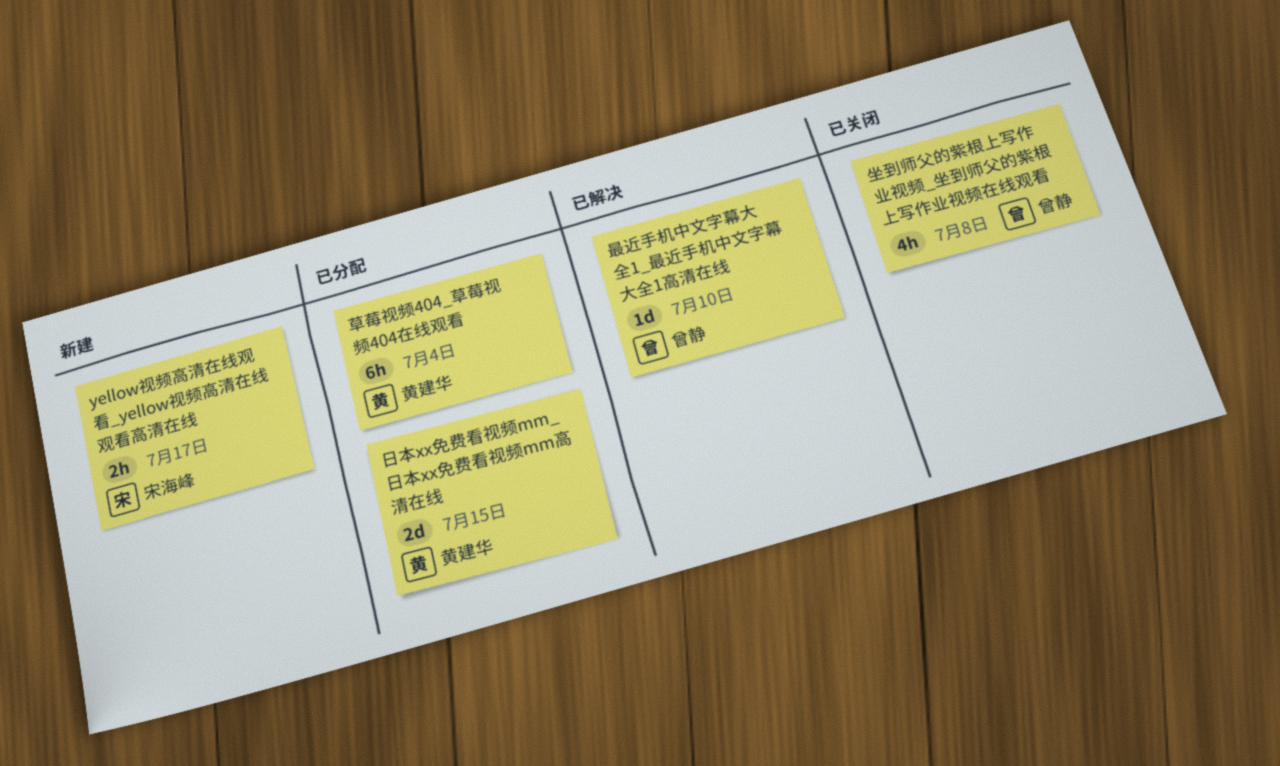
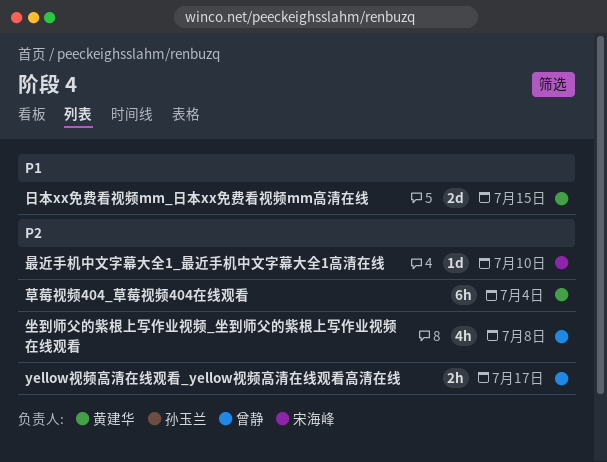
yellow视频高清在线观看_yellow视频高清在线观看高清在线, owner: 宋海峰 -> 曾静
最近手机中文字幕大全1_最近手机中文字幕大全1高清在线, owner: 曾静 -> 宋海峰

